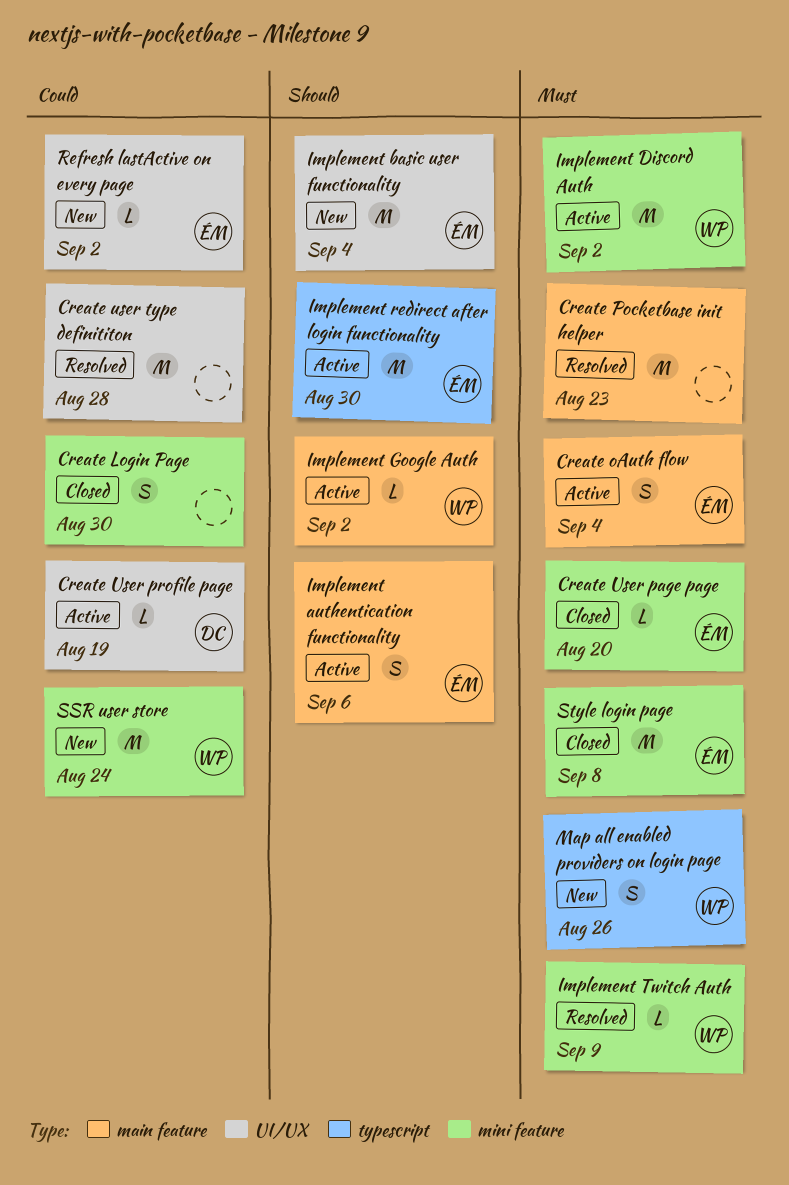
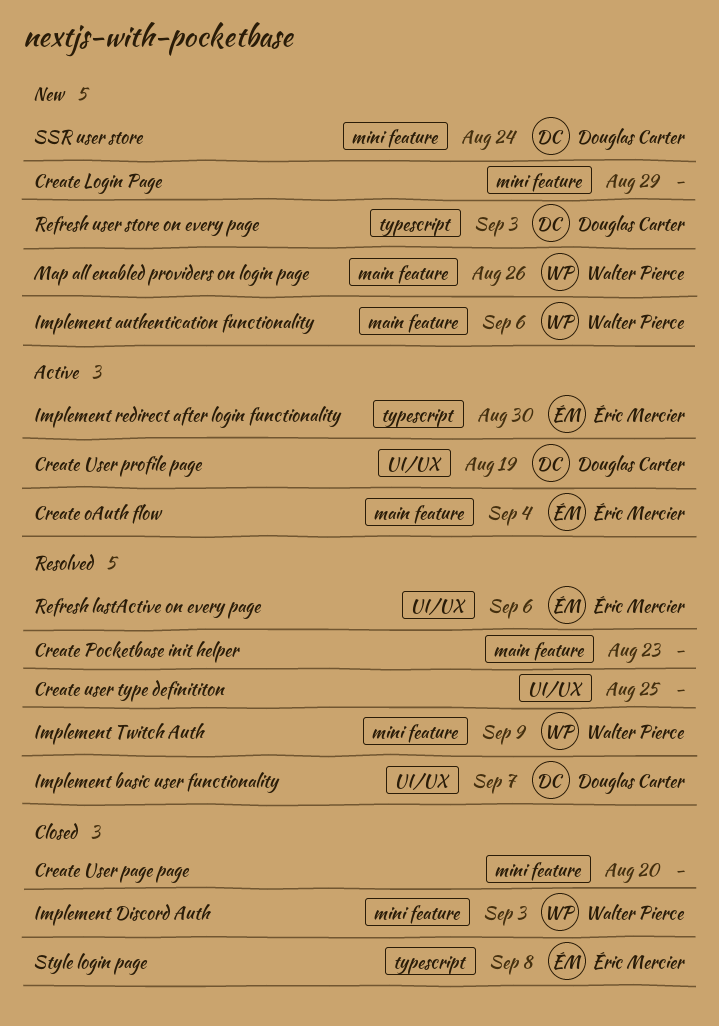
Create Login Page, status: Closed -> New
Create Login Page, due: Aug 30 -> Aug 29
Create User page page, owner: Éric Mercier -> none
Create user type definititon, due: Aug 28 -> Aug 25
Implement authentication functionality, status: Active -> New
Implement authentication functionality, owner: Éric Mercier -> Walter Pierce
Implement basic user functionality, status: New -> Resolved
Implement basic user functionality, owner: Éric Mercier -> Douglas Carter
Implement basic user functionality, due: Sep 4 -> Sep 7
Implement Discord Auth, status: Active -> Closed
Implement Discord Auth, due: Sep 2 -> Sep 3
Implement Google Auth: present -> none
Map all enabled providers on login page, label: typescript -> main feature
Refresh lastActive on every page, status: New -> Resolved
Refresh lastActive on every page, due: Sep 2 -> Sep 6
Refresh user store on every page: none -> present
SSR user store, owner: Walter Pierce -> Douglas Carter
Style login page, label: mini feature -> typescript

